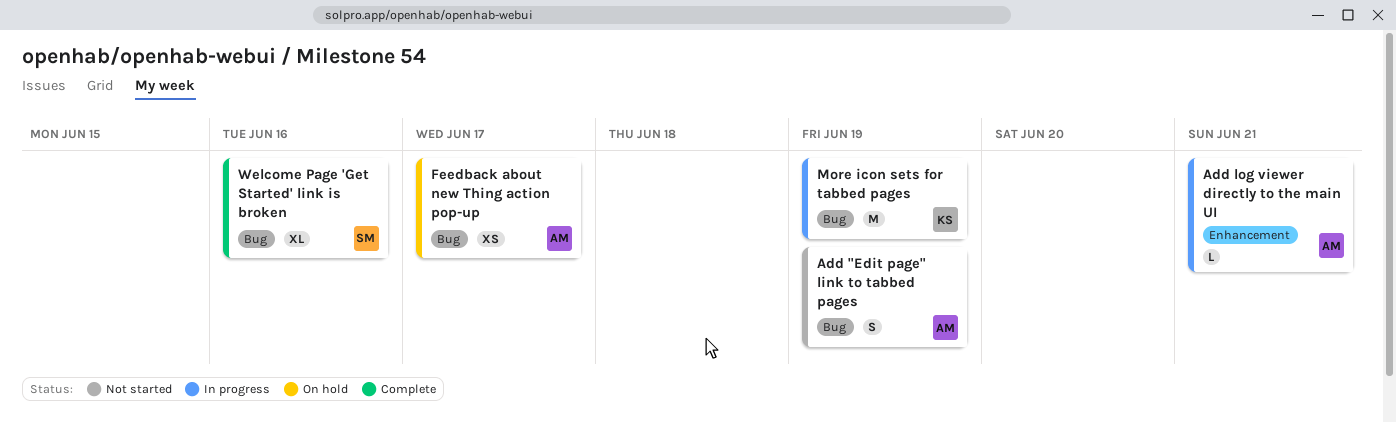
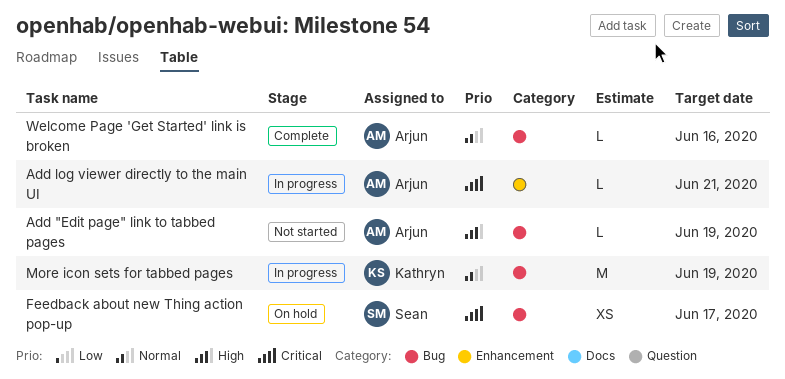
Add "Edit page" link to tabbed pages, estimate: S -> L
Feedback about new Thing action pop-up, owner: Arjun -> Sean
Welcome Page 'Get Started' link is broken, owner: Sean -> Arjun
Welcome Page 'Get Started' link is broken, estimate: XL -> L

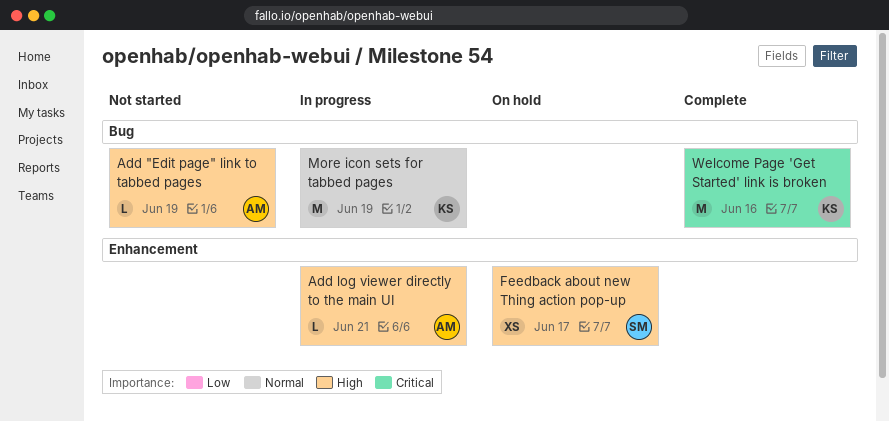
Add log viewer directly to the main UI, priority: Critical -> High
Feedback about new Thing action pop-up, priority: Critical -> High
Feedback about new Thing action pop-up, label: Bug -> Enhancement
Welcome Page 'Get Started' link is broken, owner: Arjun -> Kathryn
Welcome Page 'Get Started' link is broken, priority: Normal -> Critical
Welcome Page 'Get Started' link is broken, estimate: L -> M

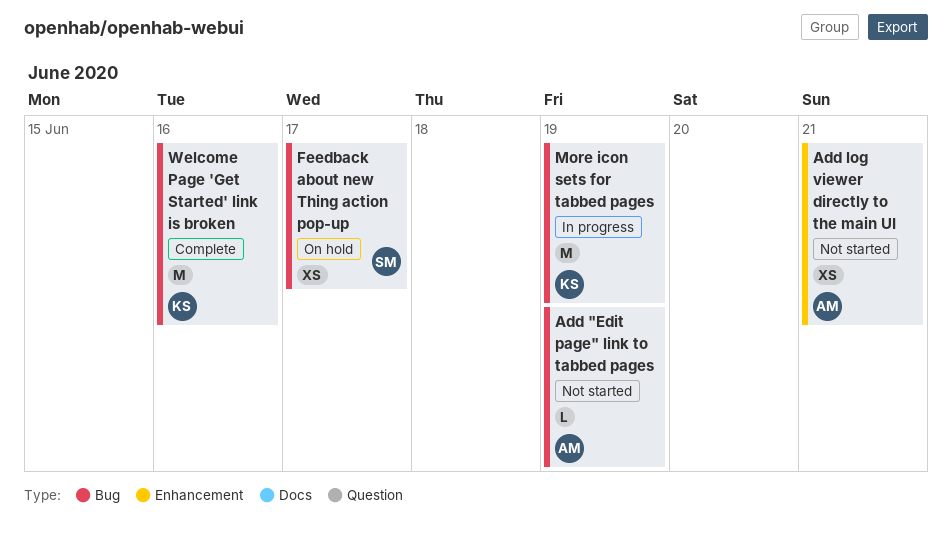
Add log viewer directly to the main UI, status: In progress -> Not started
Add log viewer directly to the main UI, estimate: L -> XS
Feedback about new Thing action pop-up, label: Enhancement -> Bug

